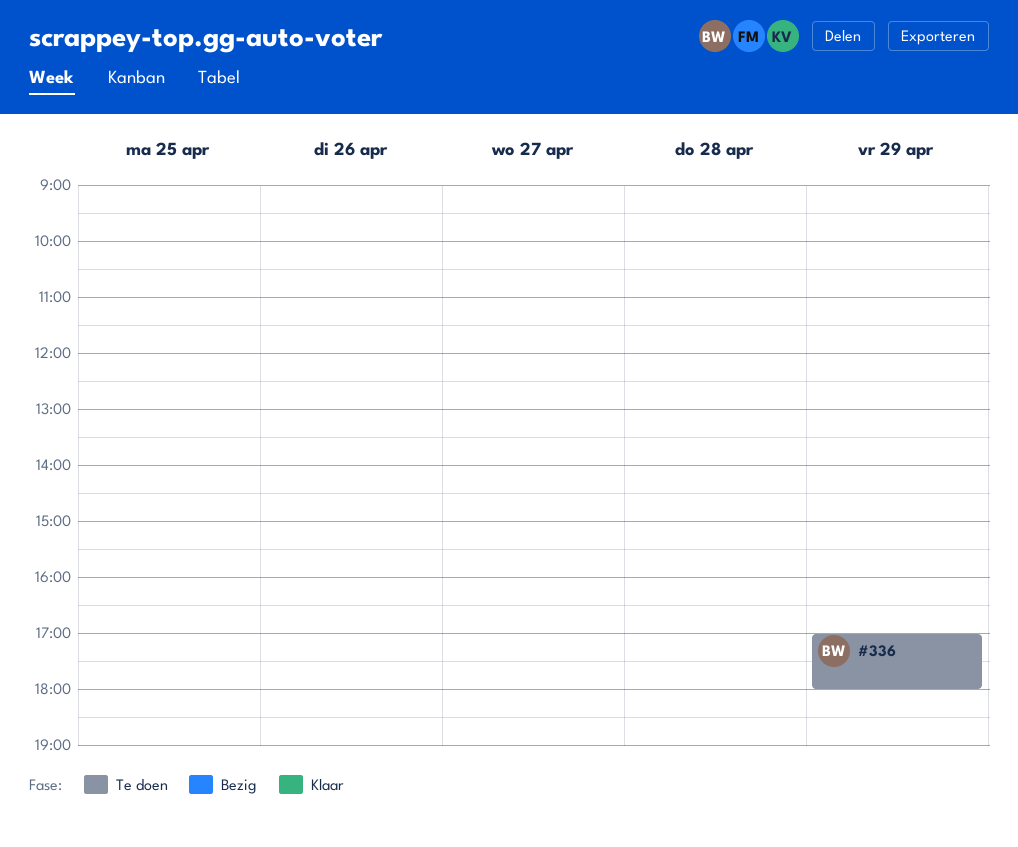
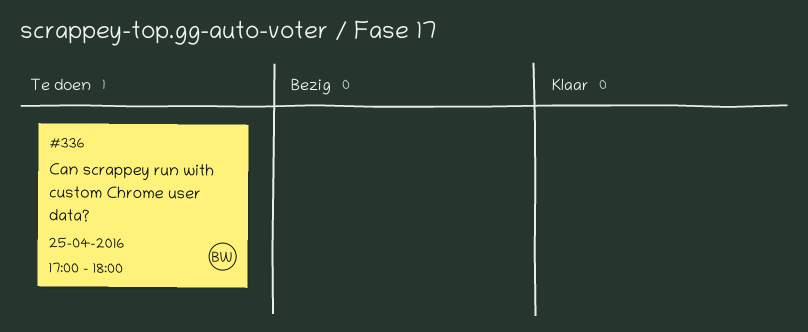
#336, day: Apr 29 -> Apr 25

